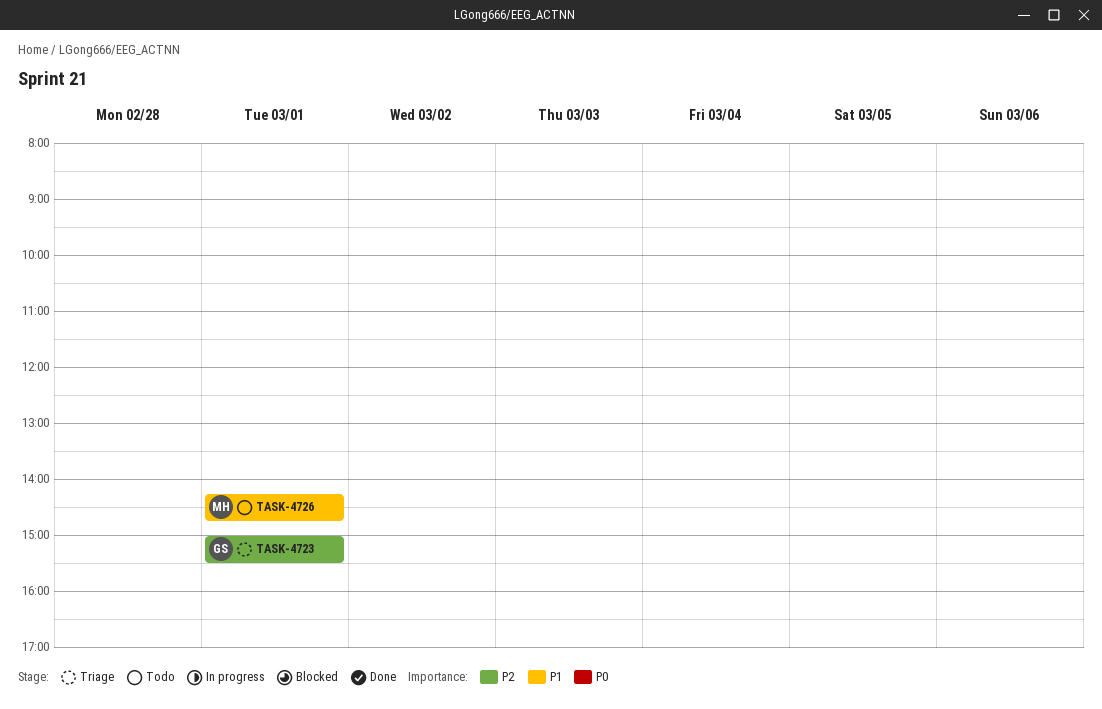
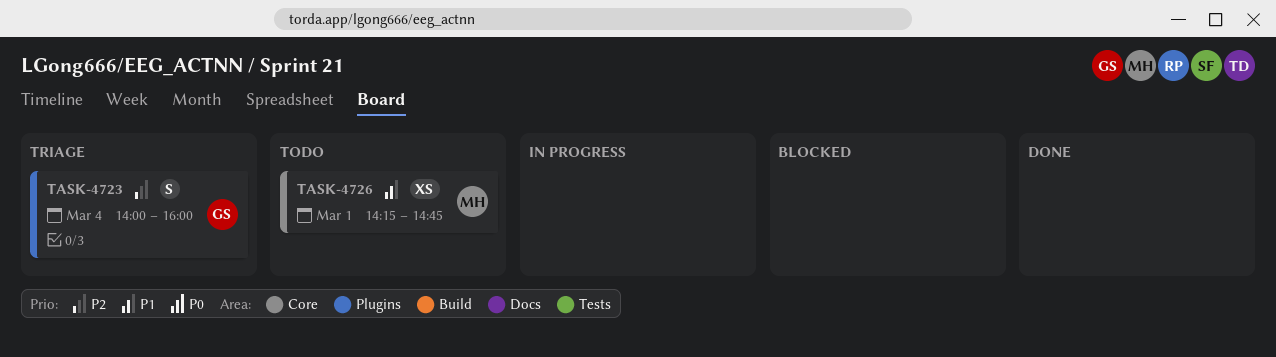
TASK-4723, day: Mar 1 -> Mar 4
TASK-4723, begins: 15:00 -> 14:00
TASK-4723, ends: 15:30 -> 16:00

